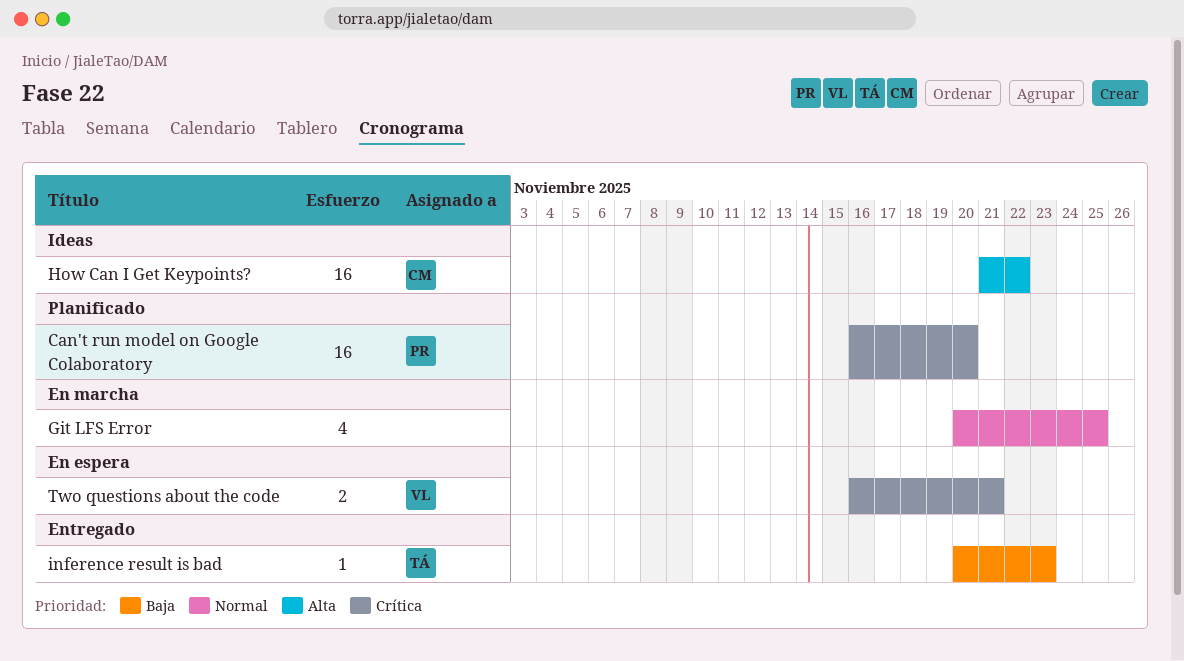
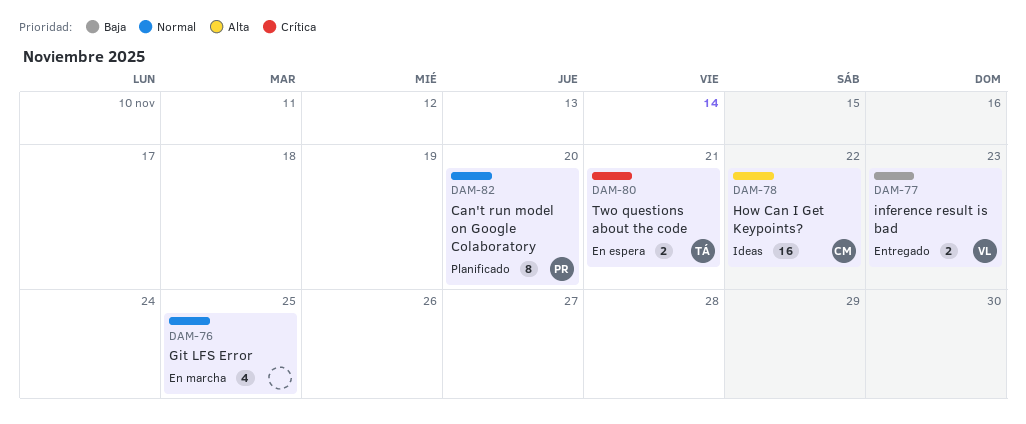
Can't run model on Google Colaboratory, priority: Crítica -> Normal
Can't run model on Google Colaboratory, estimate: 16 -> 8
inference result is bad, owner: TÁ -> VL
inference result is bad, estimate: 1 -> 2
Two questions about the code, owner: VL -> TÁ

